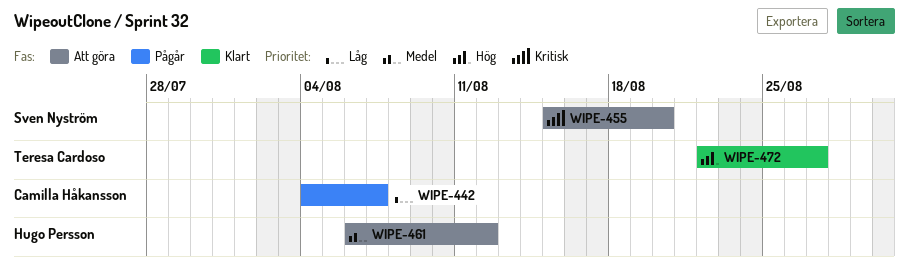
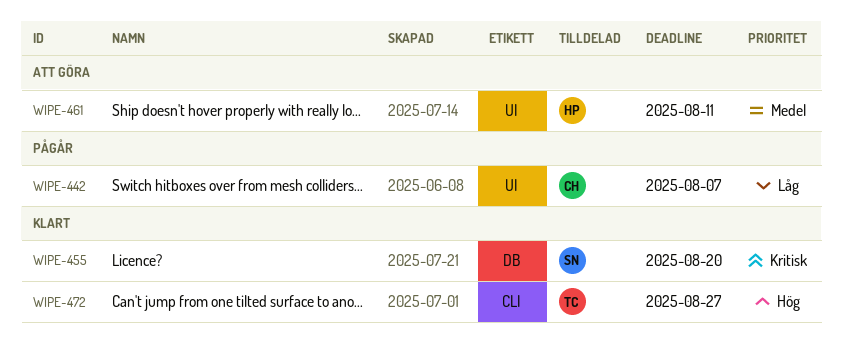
WIPE-455, status: Att göra -> Klart
WIPE-461, due: Aug 12 -> Aug 11

